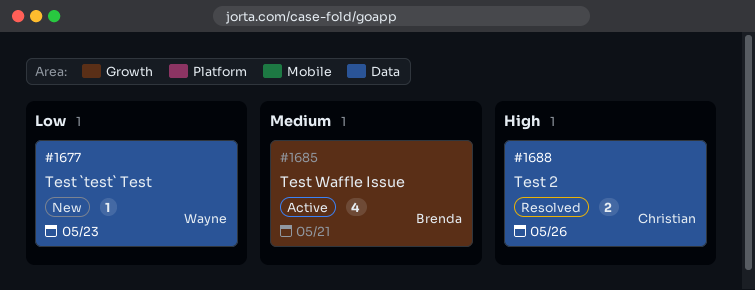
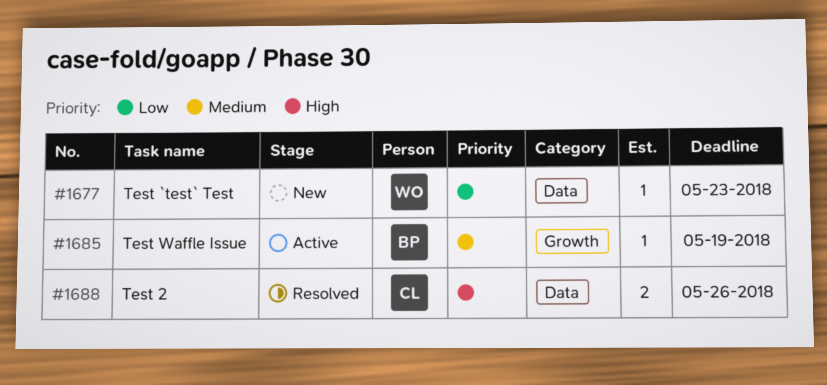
#1685, estimate: 4 -> 1
#1685, due: May 21 -> May 19

